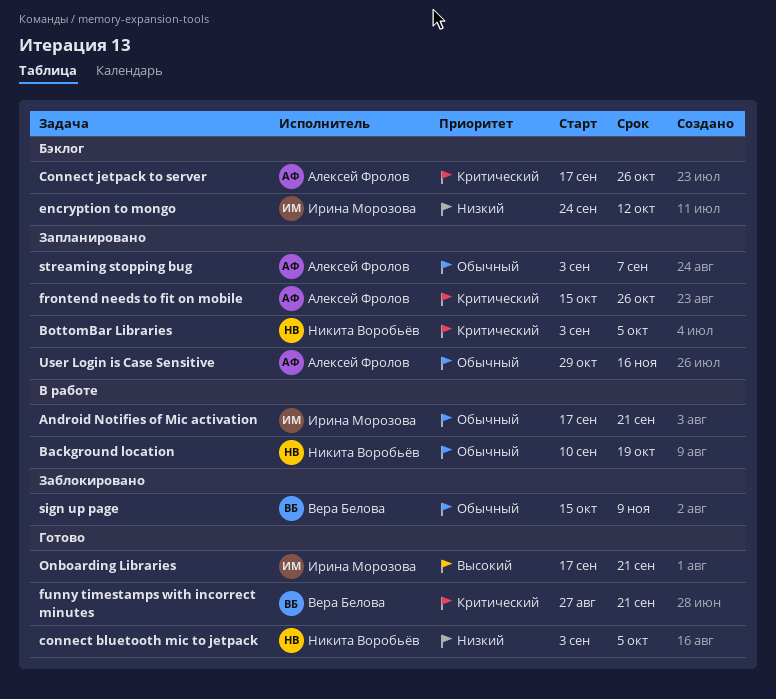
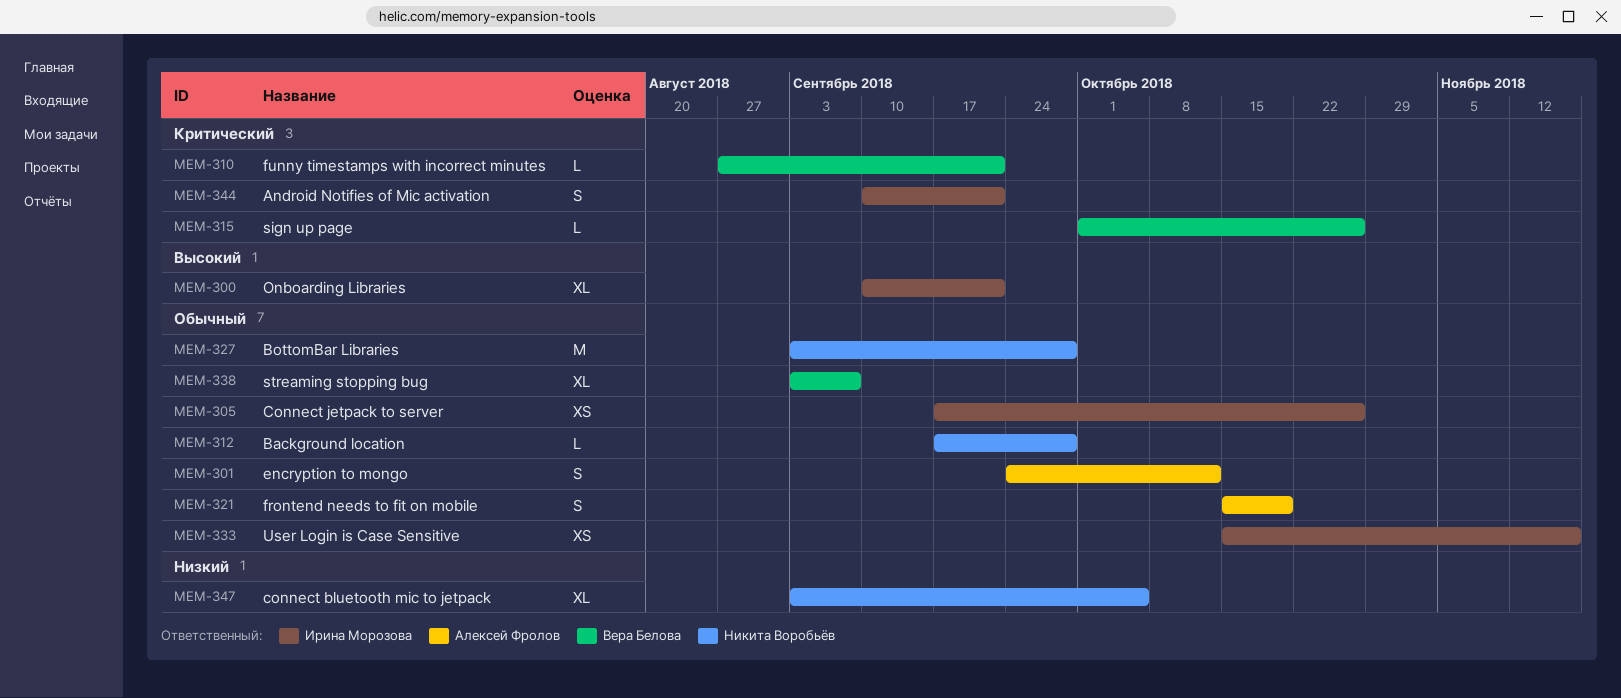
Android Notifies of Mic activation, priority: Обычный -> Критический
Android Notifies of Mic activation, start: Sep 17 -> Sep 10
Background location, start: Sep 10 -> Sep 17
Background location, due: Oct 19 -> Sep 28
BottomBar Libraries, priority: Критический -> Обычный
BottomBar Libraries, due: Oct 5 -> Sep 28
Connect jetpack to server, owner: Алексей Фролов -> Ирина Морозова
Connect jetpack to server, priority: Критический -> Обычный
encryption to mongo, owner: Ирина Морозова -> Алексей Фролов
encryption to mongo, priority: Низкий -> Обычный
frontend needs to fit on mobile, priority: Критический -> Обычный
frontend needs to fit on mobile, due: Oct 26 -> Oct 19
Onboarding Libraries, start: Sep 17 -> Sep 10
sign up page, priority: Обычный -> Критический
sign up page, start: Oct 15 -> Oct 1
sign up page, due: Nov 9 -> Oct 26
streaming stopping bug, owner: Алексей Фролов -> Вера Белова
User Login is Case Sensitive, owner: Алексей Фролов -> Ирина Морозова
User Login is Case Sensitive, start: Oct 29 -> Oct 15

